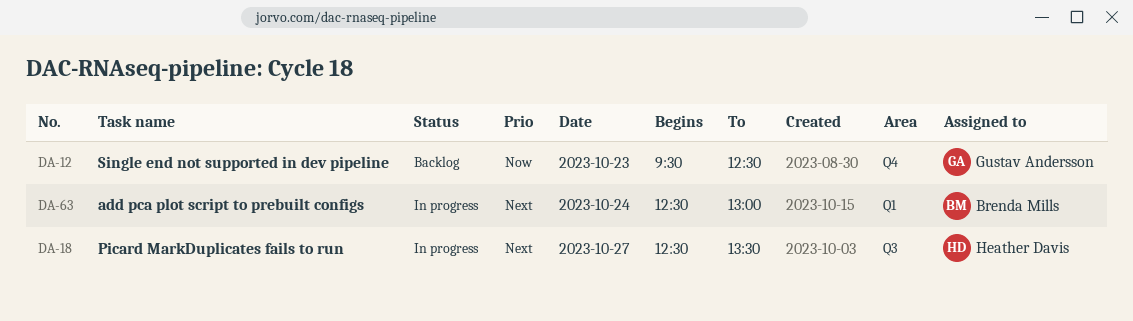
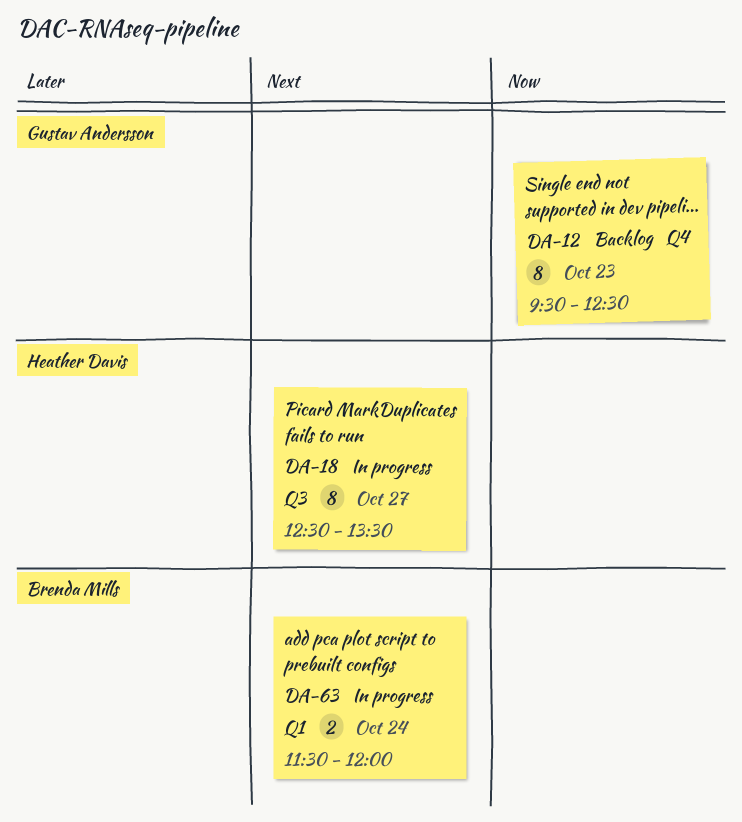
DA-63, begins: 12:30 -> 11:30
DA-63, ends: 13:00 -> 12:00

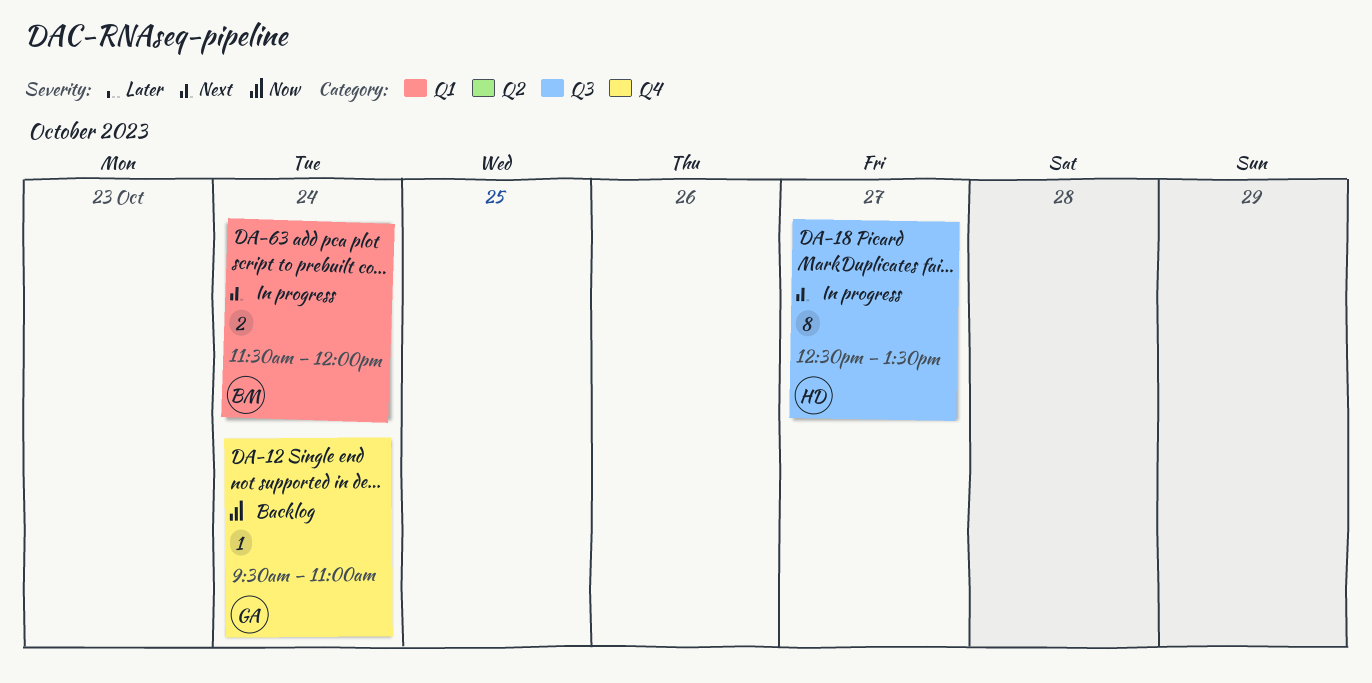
DA-12, estimate: 8 -> 1
DA-12, day: Oct 23 -> Oct 24
DA-12, ends: 12:30 -> 11:00

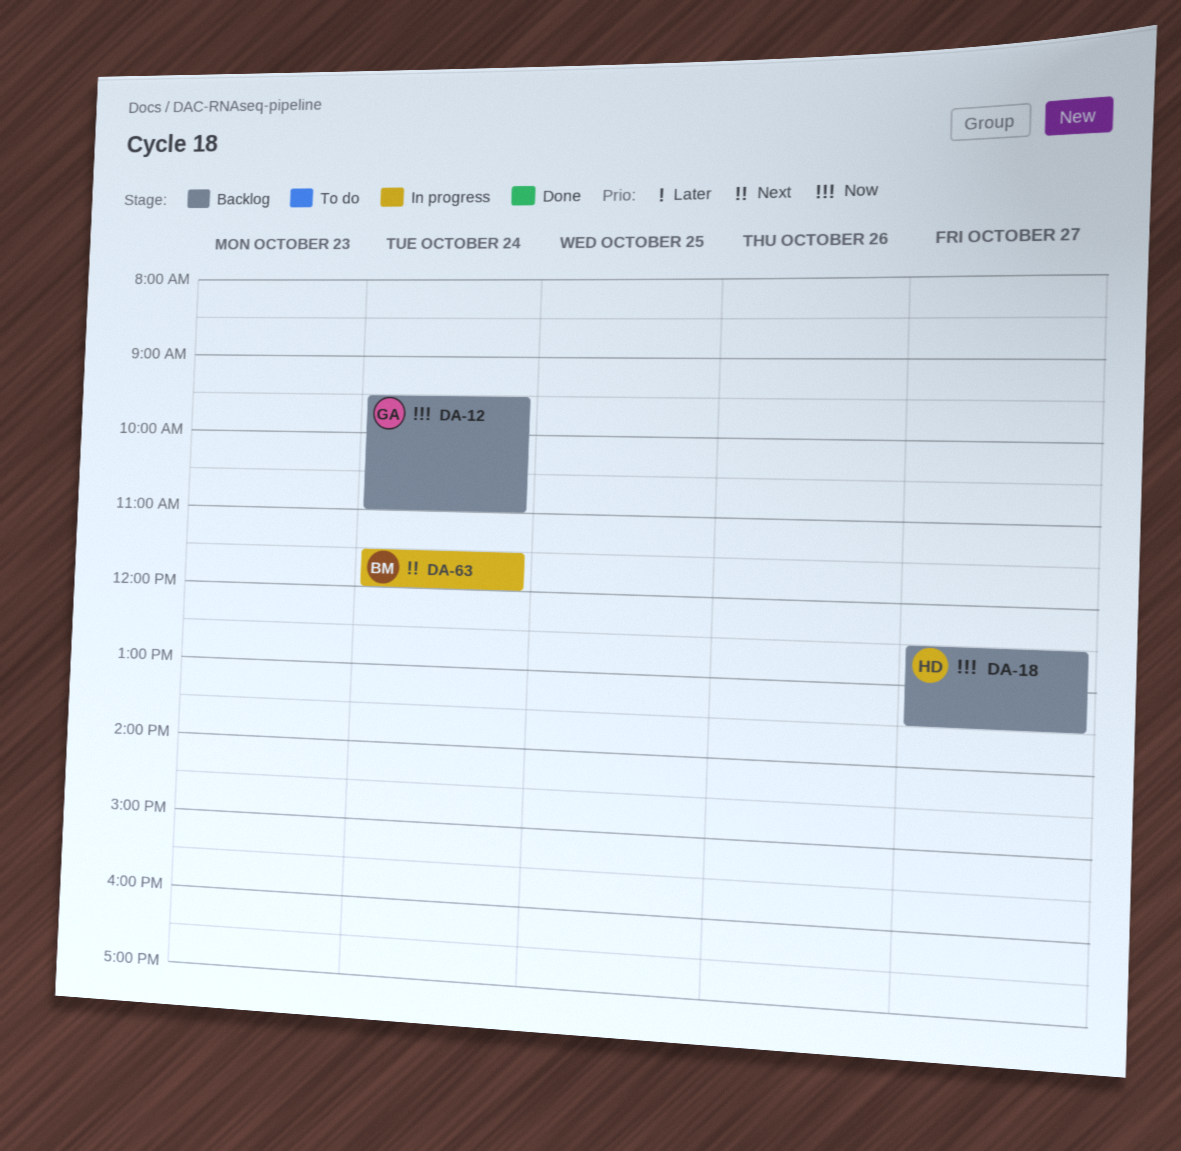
DA-18, status: In progress -> Backlog
DA-18, priority: Next -> Now

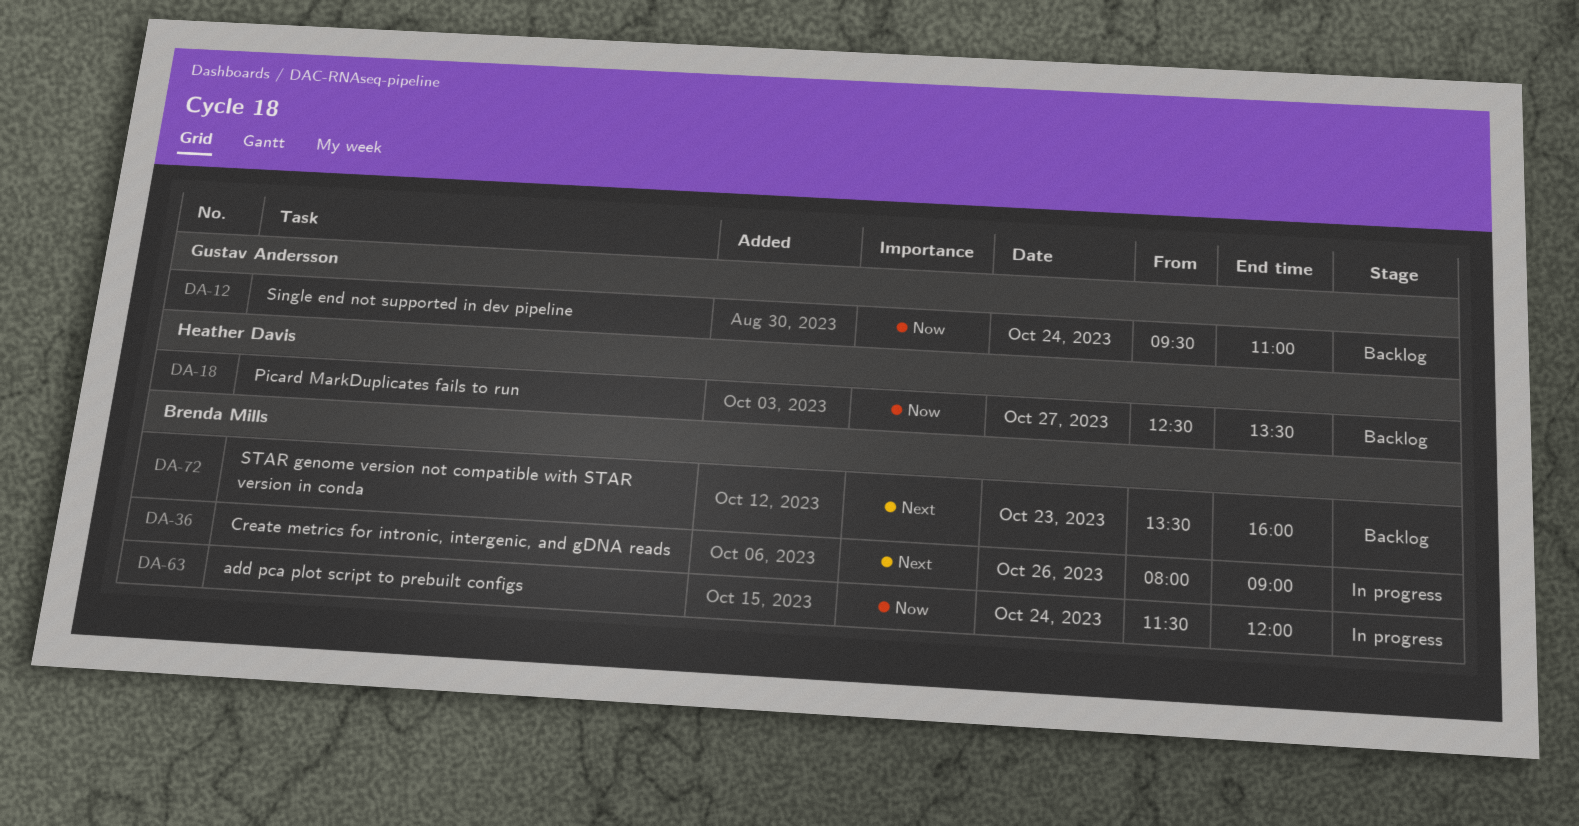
DA-36: none -> present
DA-63, priority: Next -> Now
DA-72: none -> present

